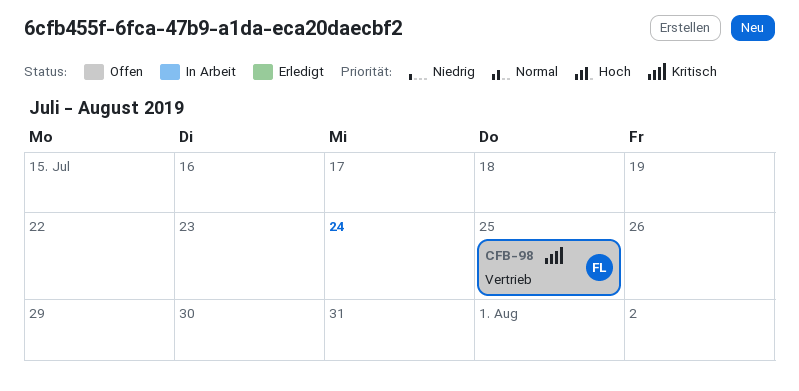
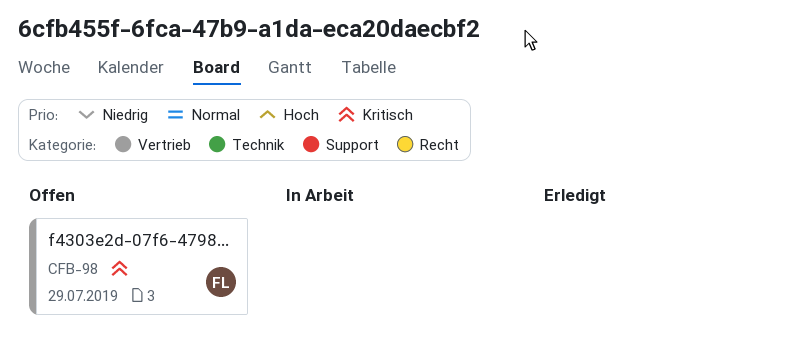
CFB-98, due: Jul 25 -> Jul 29

